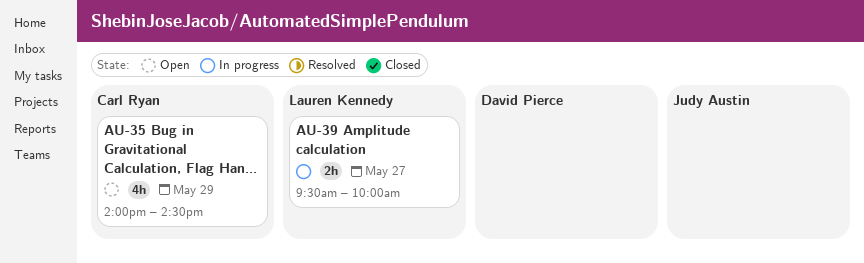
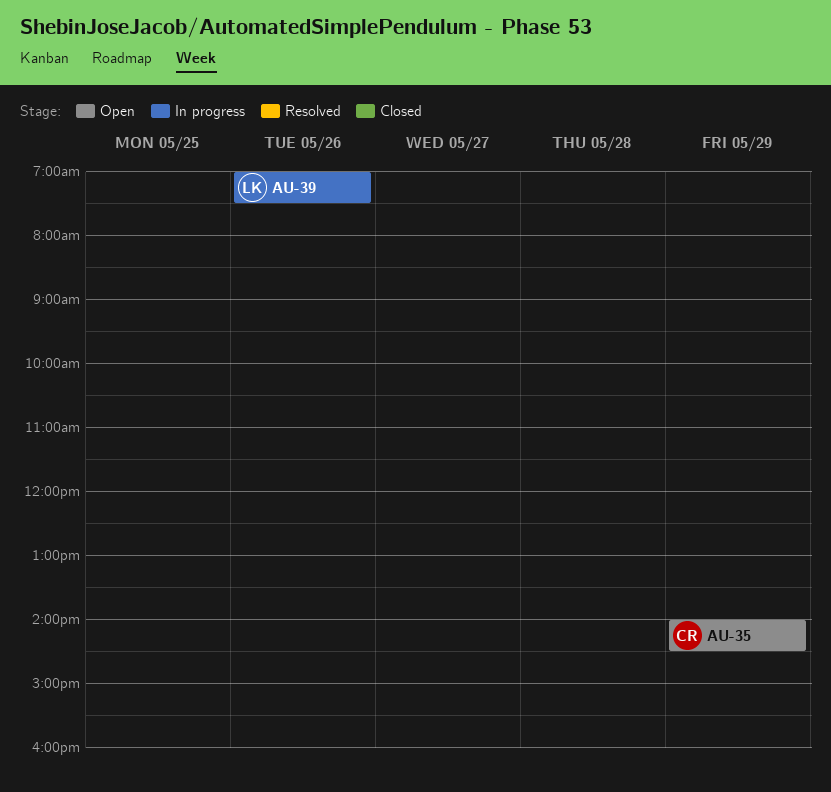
AU-39, day: May 27 -> May 26
AU-39, begins: 09:30 -> 07:00
AU-39, ends: 10:00 -> 07:30

